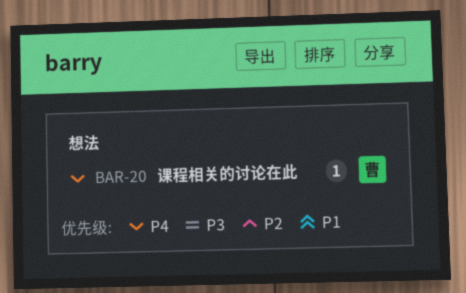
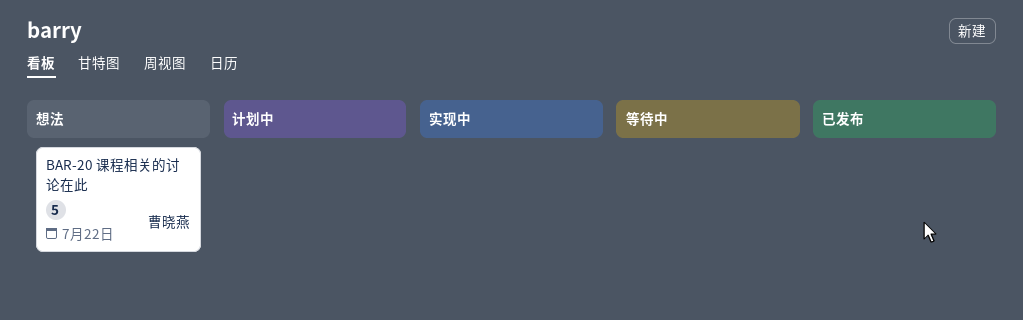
BAR-20, estimate: 1 -> 5

